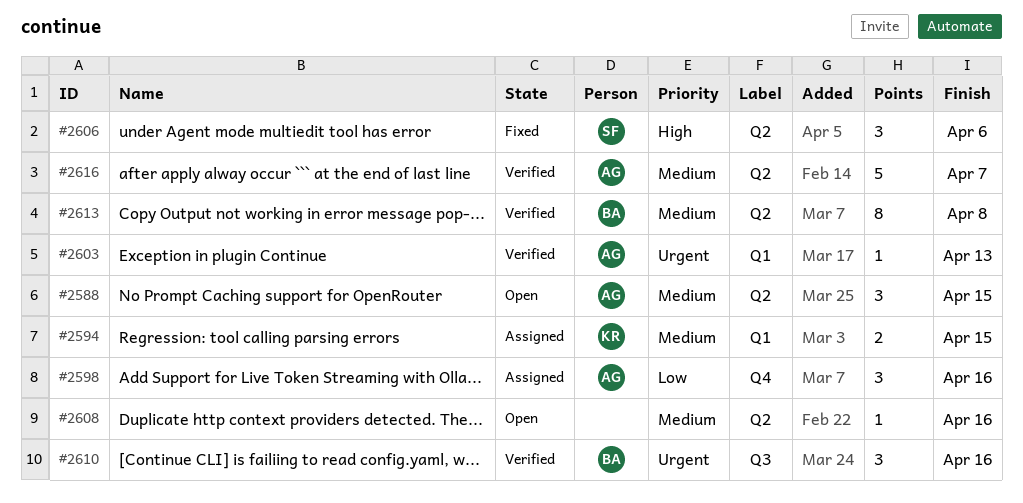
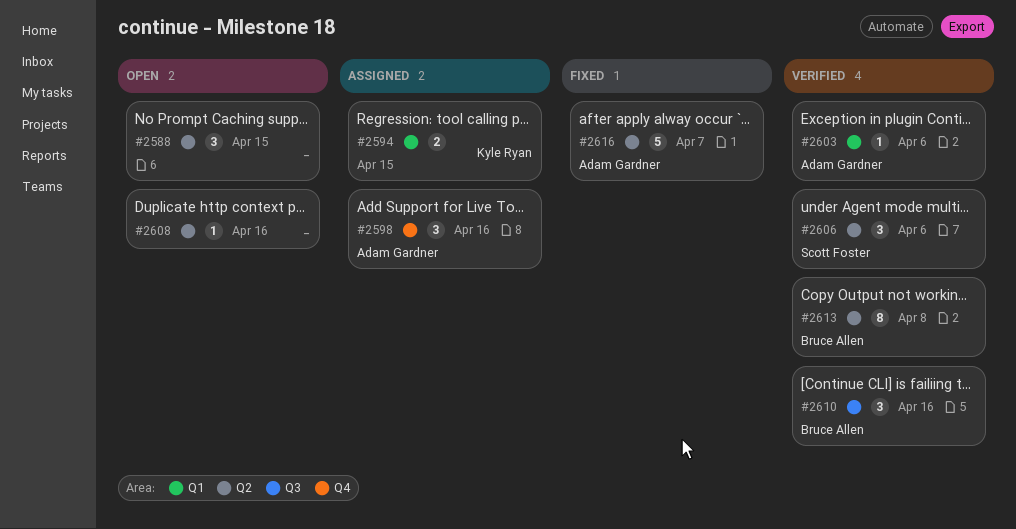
#2588, owner: Adam Gardner -> none
#2603, due: Apr 13 -> Apr 6
#2606, status: Fixed -> Verified
#2616, status: Verified -> Fixed

